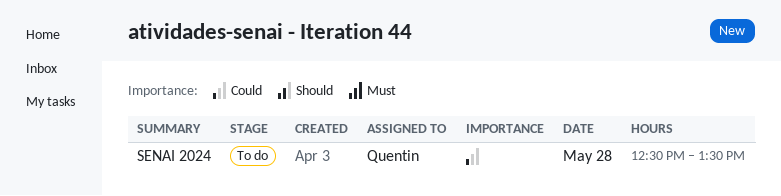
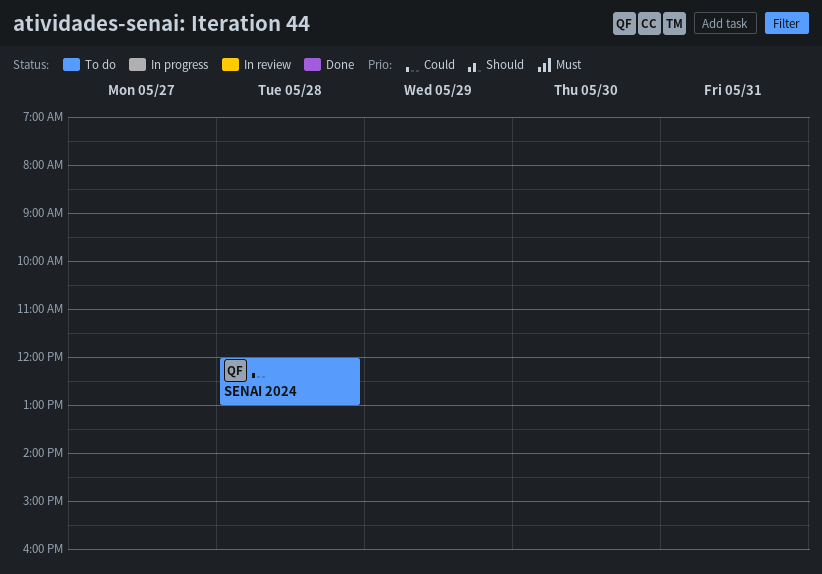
SENAI 2024, begins: 12:30 -> 12:00
SENAI 2024, ends: 13:30 -> 13:00

